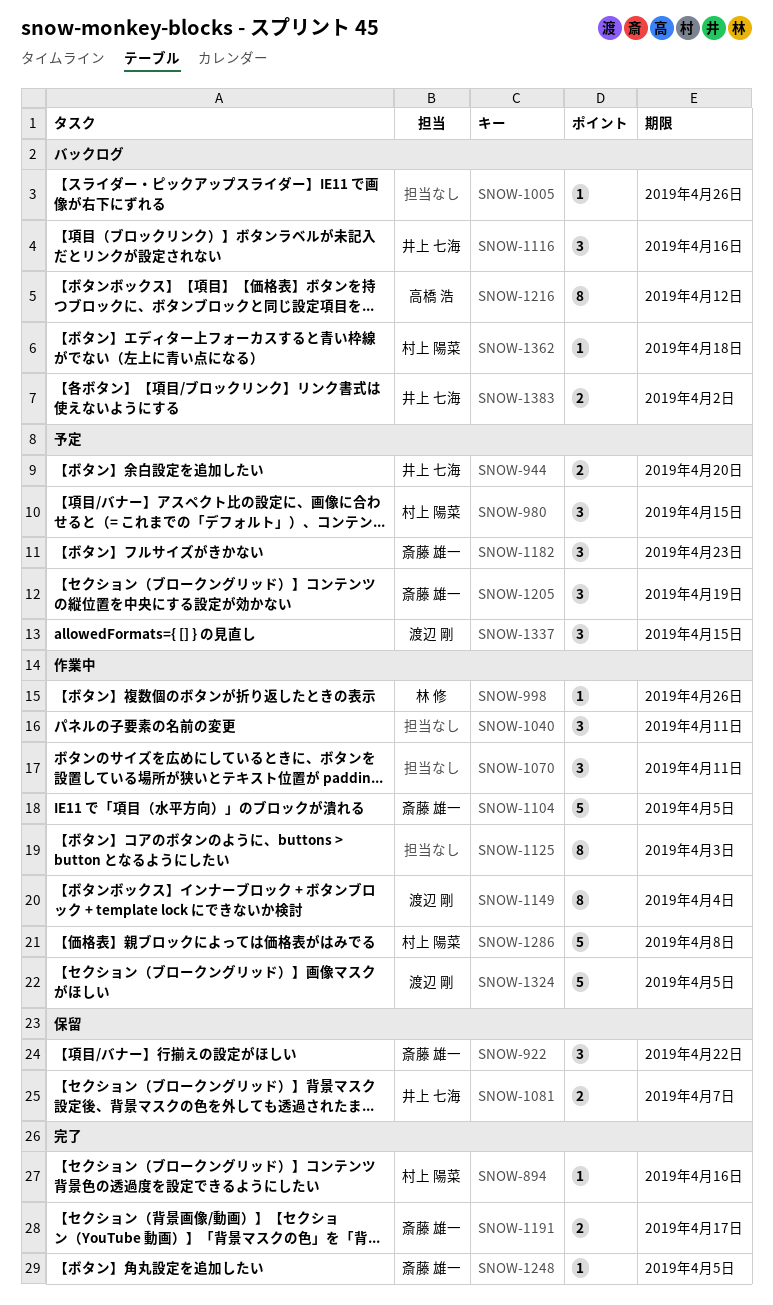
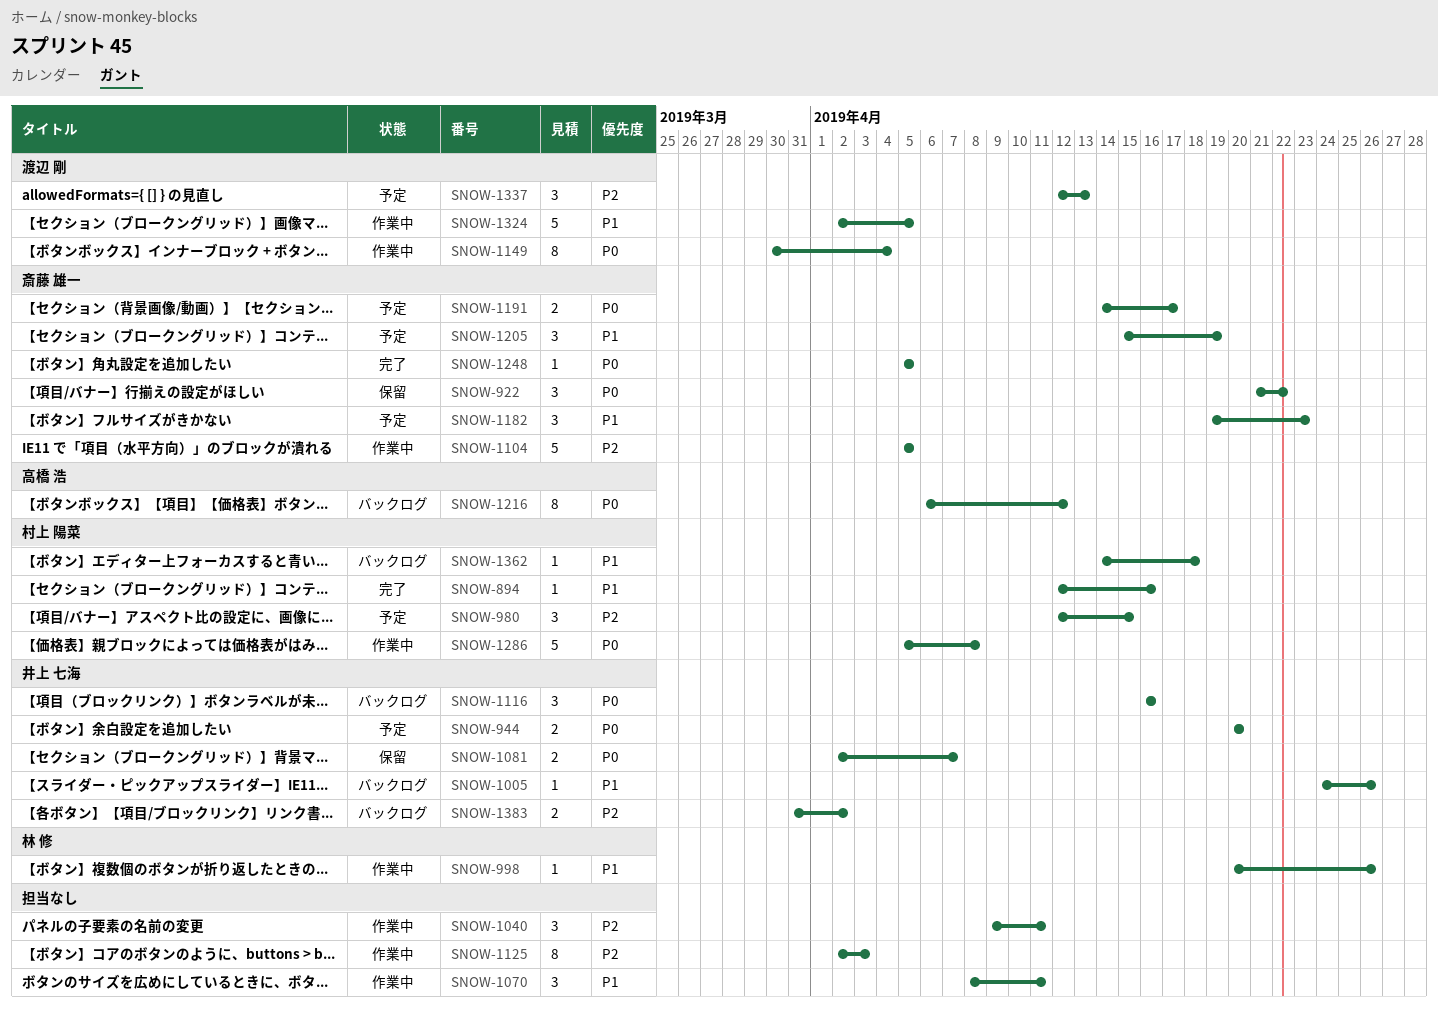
SNOW-1005, owner: none -> 井上 七海
SNOW-1191, status: 完了 -> 予定
SNOW-1337, due: Apr 15 -> Apr 13

